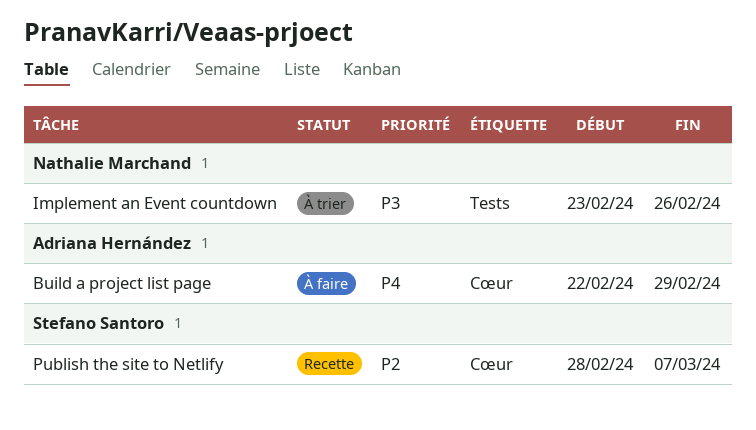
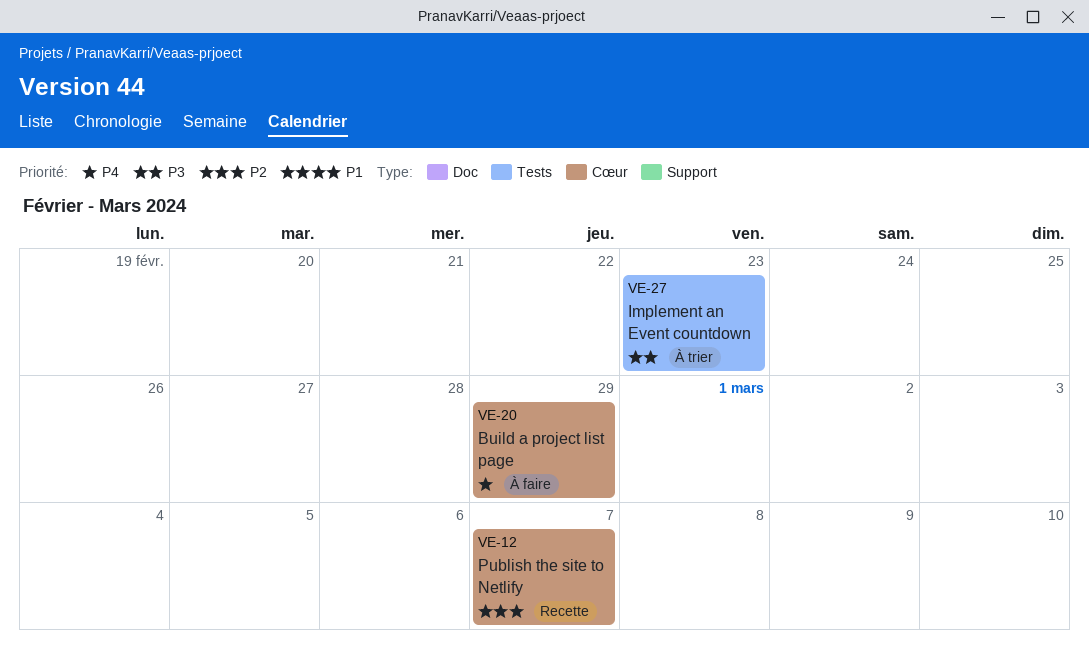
Implement an Event countdown, due: Feb 26 -> Feb 23

